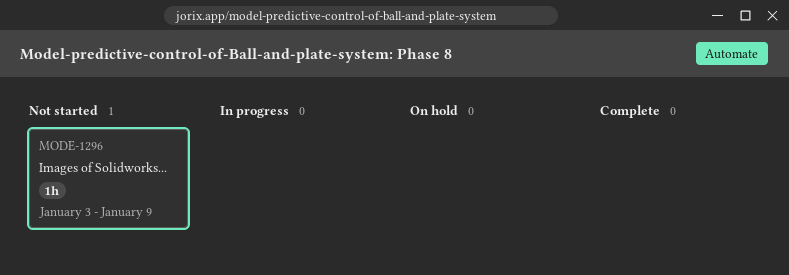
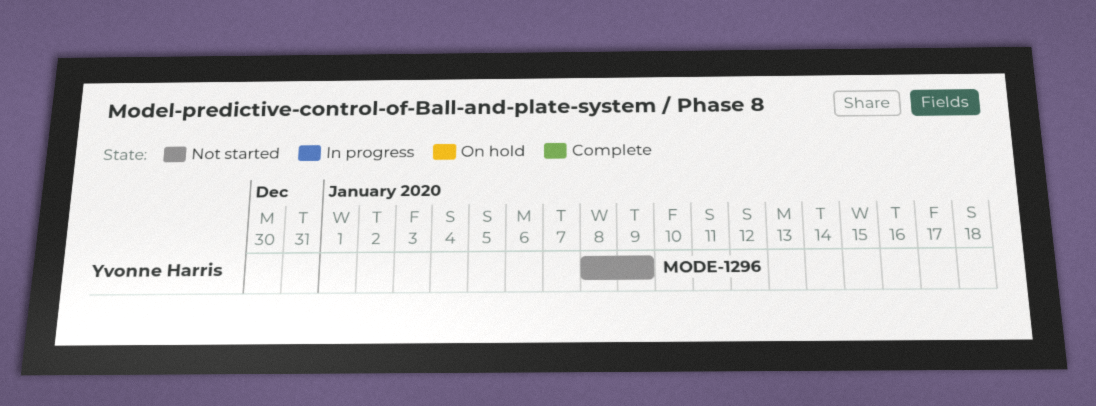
MODE-1296, start: Jan 3 -> Jan 8

